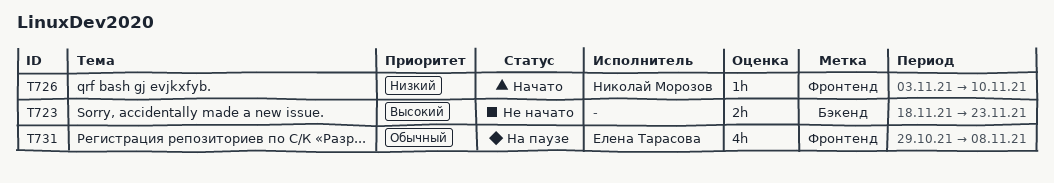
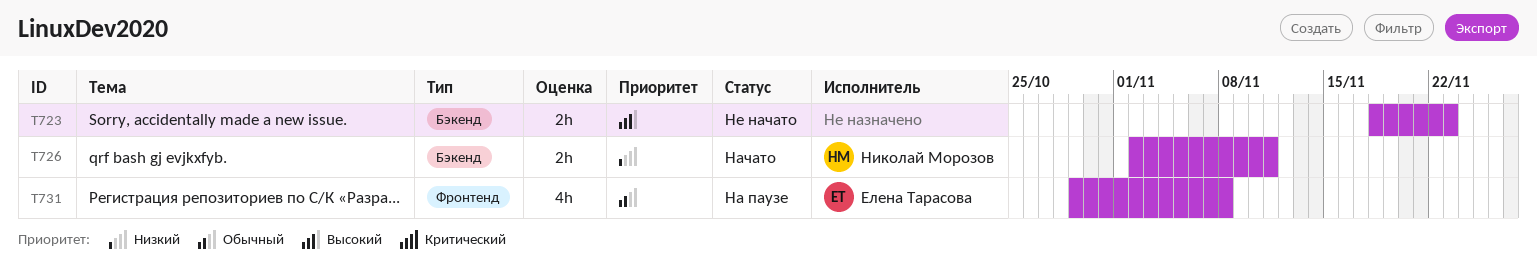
T726, label: Фронтенд -> Бэкенд
T726, estimate: 1h -> 2h
T726, start: Nov 3 -> Nov 2
T726, due: Nov 10 -> Nov 11

